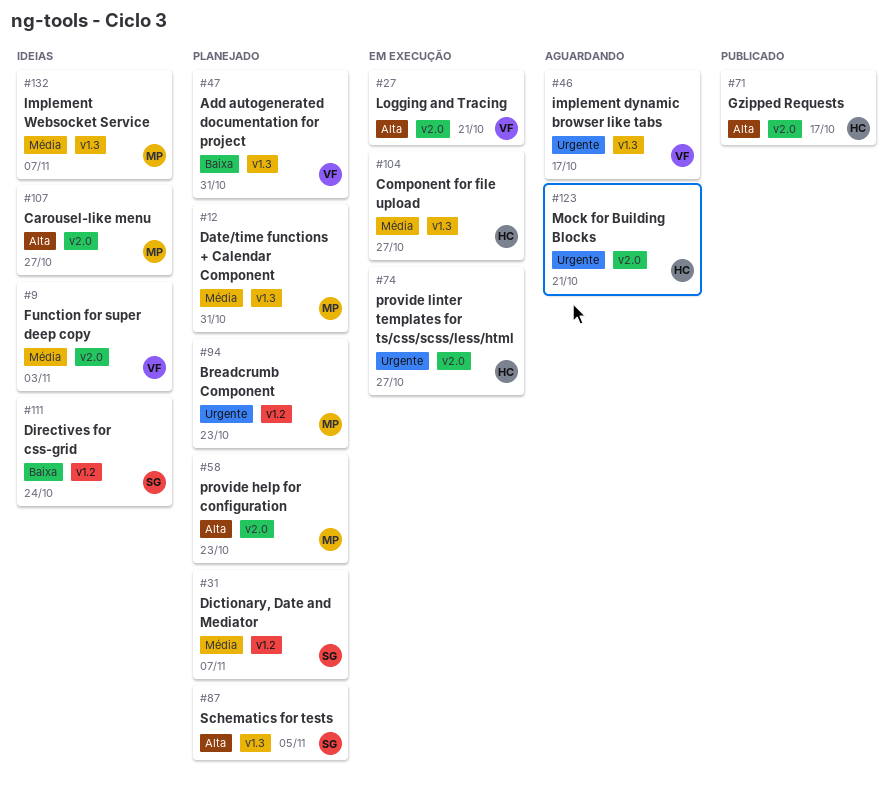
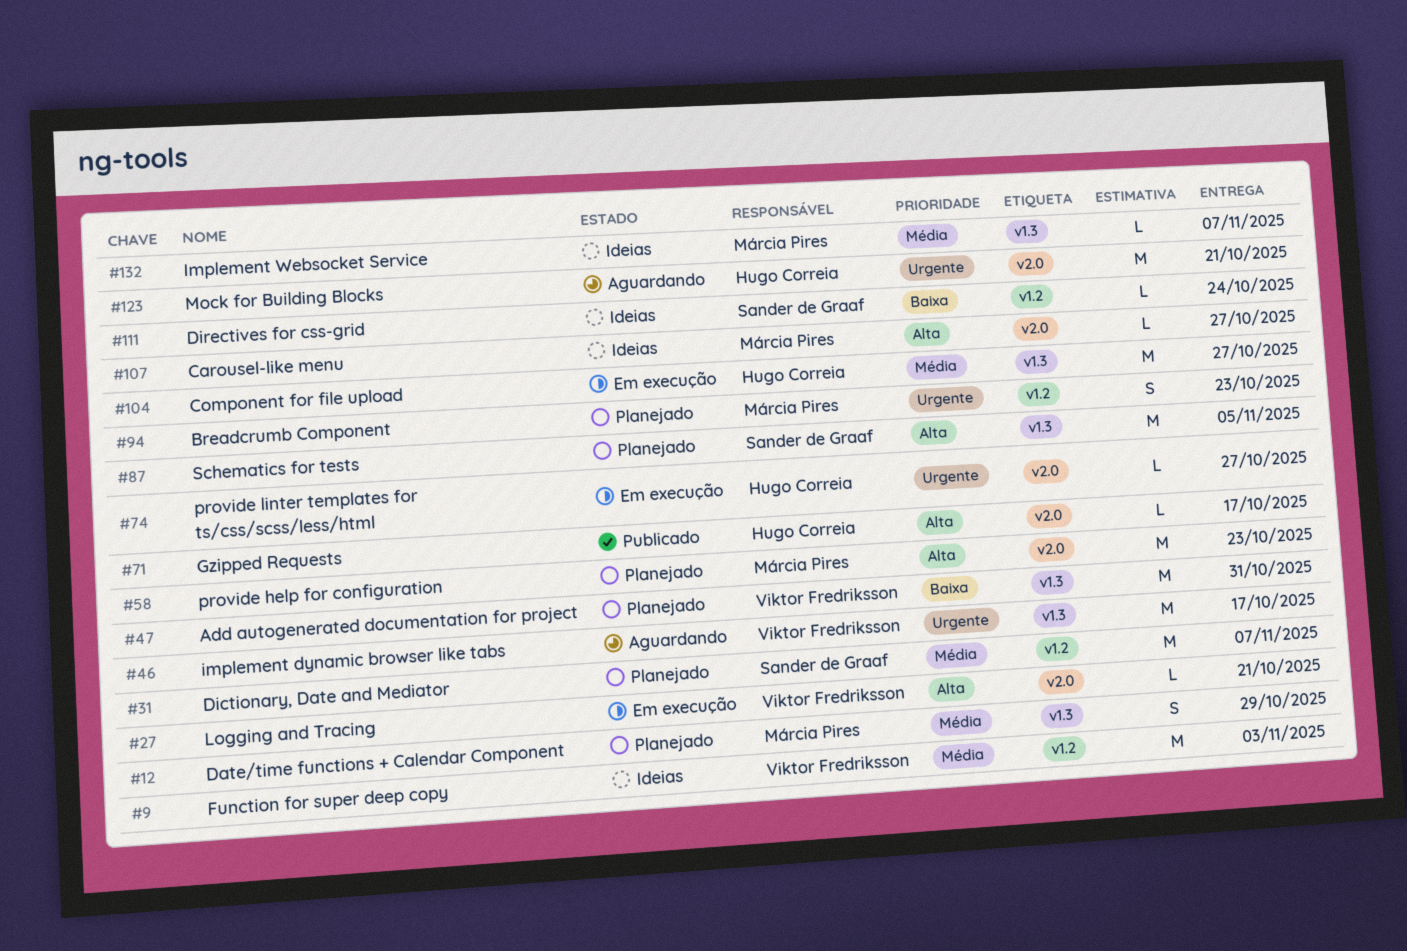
#9, label: v2.0 -> v1.2
#12, due: Oct 31 -> Oct 29

